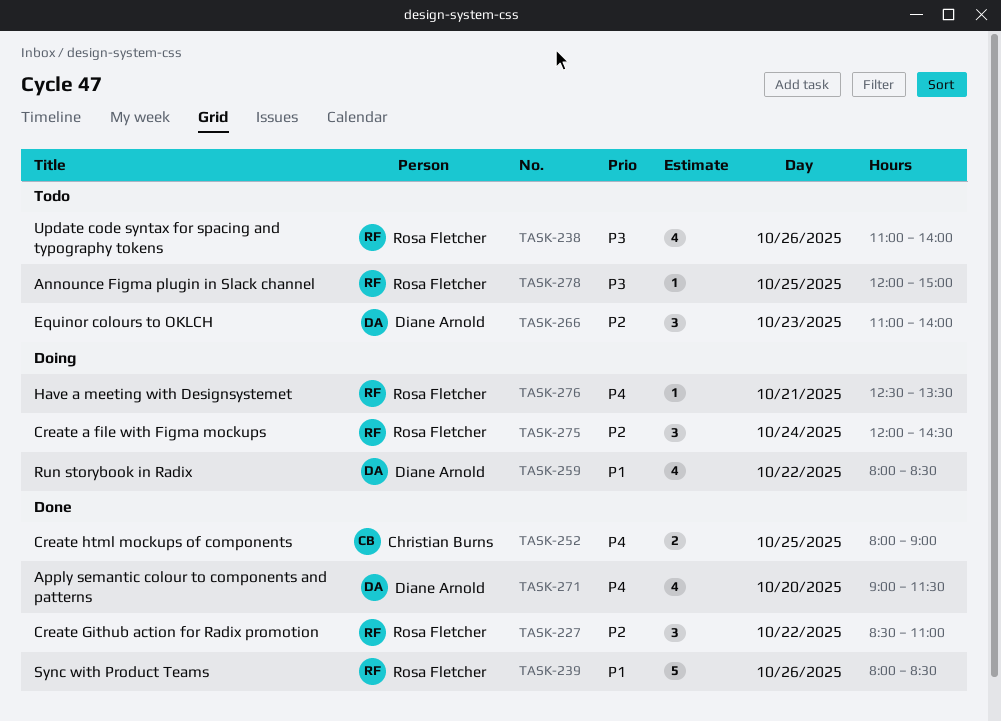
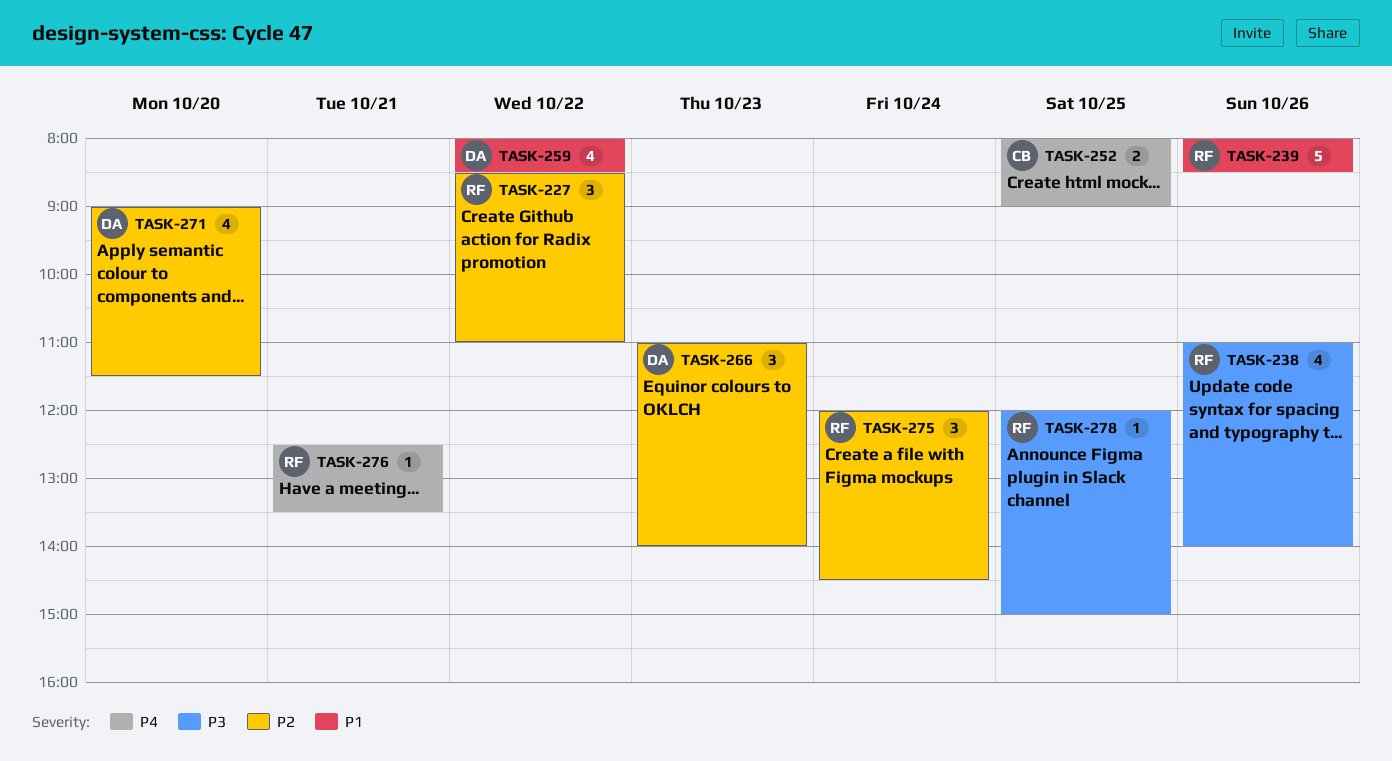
TASK-271, priority: P4 -> P2

